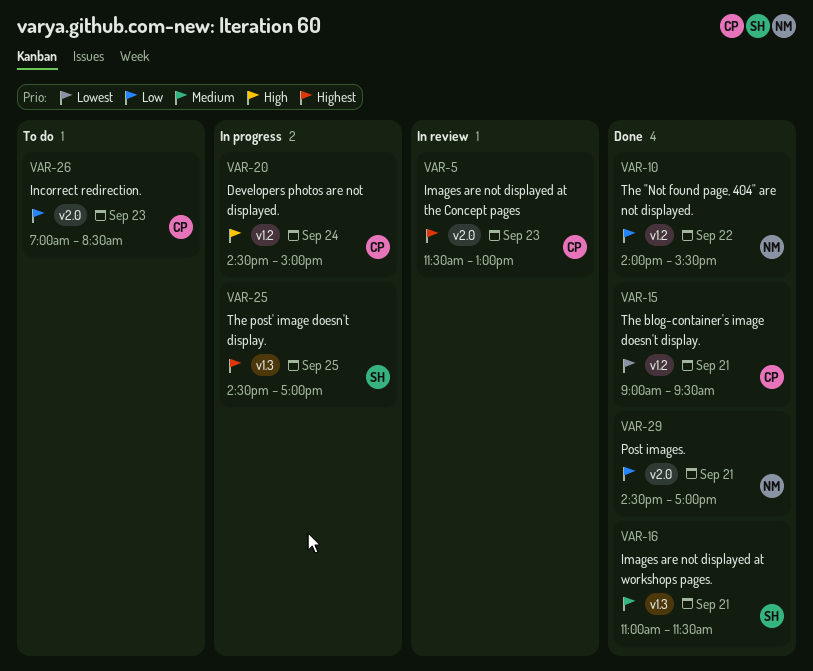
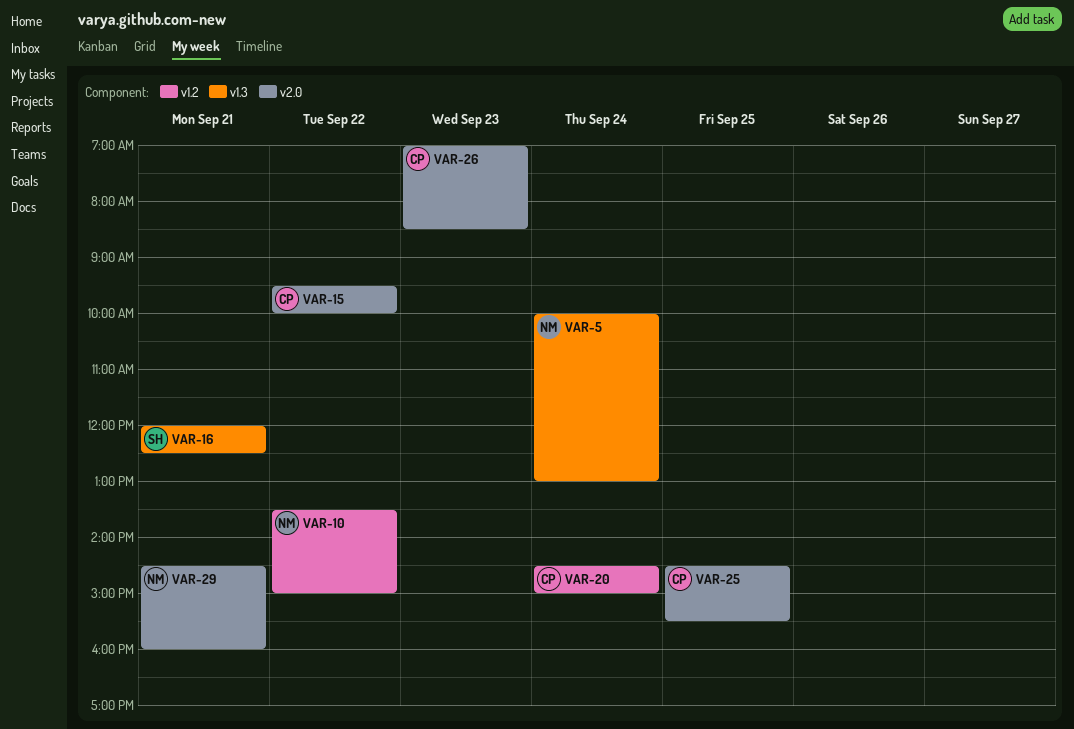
VAR-5, owner: CP -> NM
VAR-5, label: v2.0 -> v1.3
VAR-5, day: Sep 23 -> Sep 24
VAR-5, begins: 11:30 -> 10:00
VAR-10, begins: 14:00 -> 13:30
VAR-10, ends: 15:30 -> 15:00
VAR-15, label: v1.2 -> v2.0
VAR-15, day: Sep 21 -> Sep 22
VAR-15, begins: 09:00 -> 09:30
VAR-15, ends: 09:30 -> 10:00
VAR-16, begins: 11:00 -> 12:00
VAR-16, ends: 11:30 -> 12:30
VAR-25, owner: SH -> CP
VAR-25, label: v1.3 -> v2.0
VAR-25, ends: 17:00 -> 15:30
VAR-29, ends: 17:00 -> 16:00

